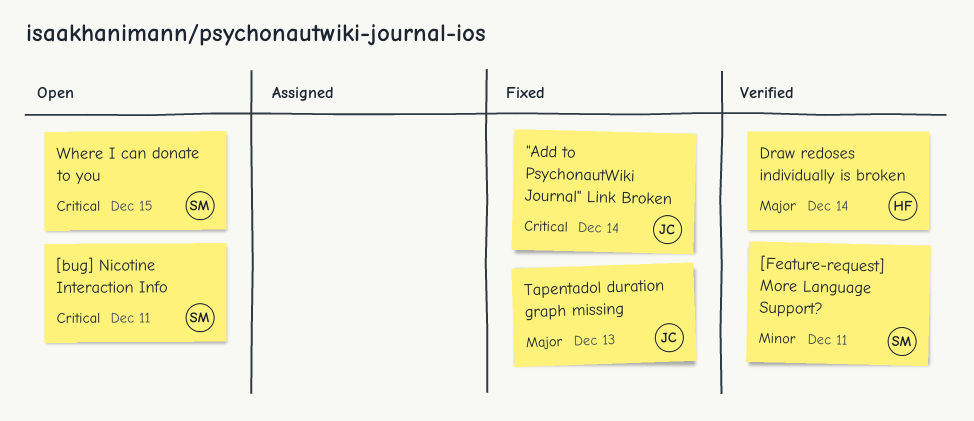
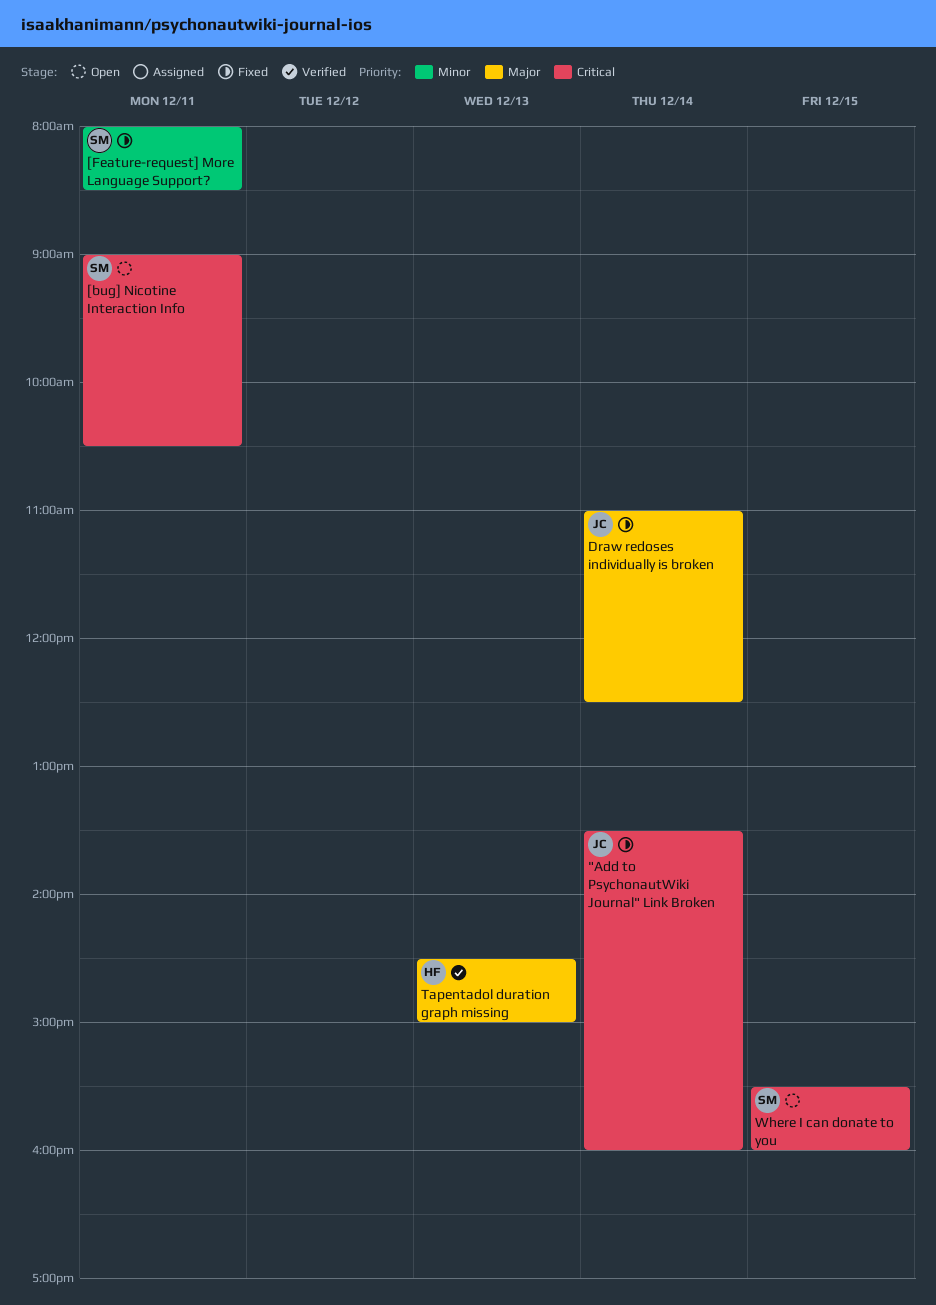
[Feature-request] More Language Support?, status: Verified -> Fixed
Draw redoses individually is broken, status: Verified -> Fixed
Draw redoses individually is broken, owner: HF -> JC
Tapentadol duration graph missing, status: Fixed -> Verified
Tapentadol duration graph missing, owner: JC -> HF

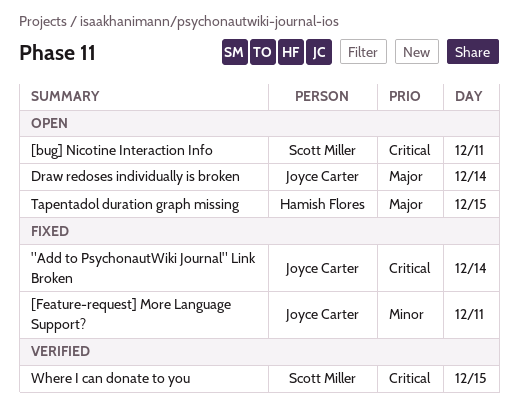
[Feature-request] More Language Support?, owner: Scott Miller -> Joyce Carter
Draw redoses individually is broken, status: Fixed -> Open
Tapentadol duration graph missing, status: Verified -> Open
Tapentadol duration graph missing, day: Dec 13 -> Dec 15
Where I can donate to you, status: Open -> Verified

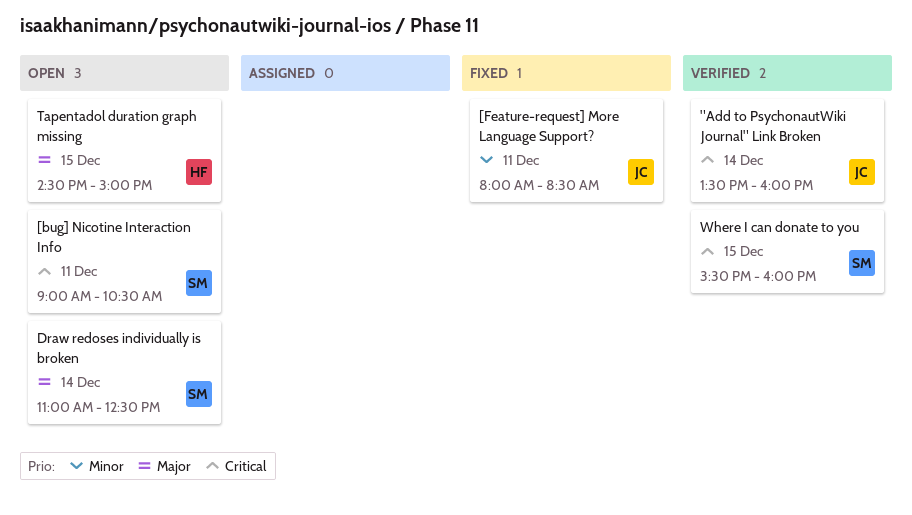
"Add to PsychonautWiki Journal" Link Broken, status: Fixed -> Verified
Draw redoses individually is broken, owner: Joyce Carter -> Scott Miller

